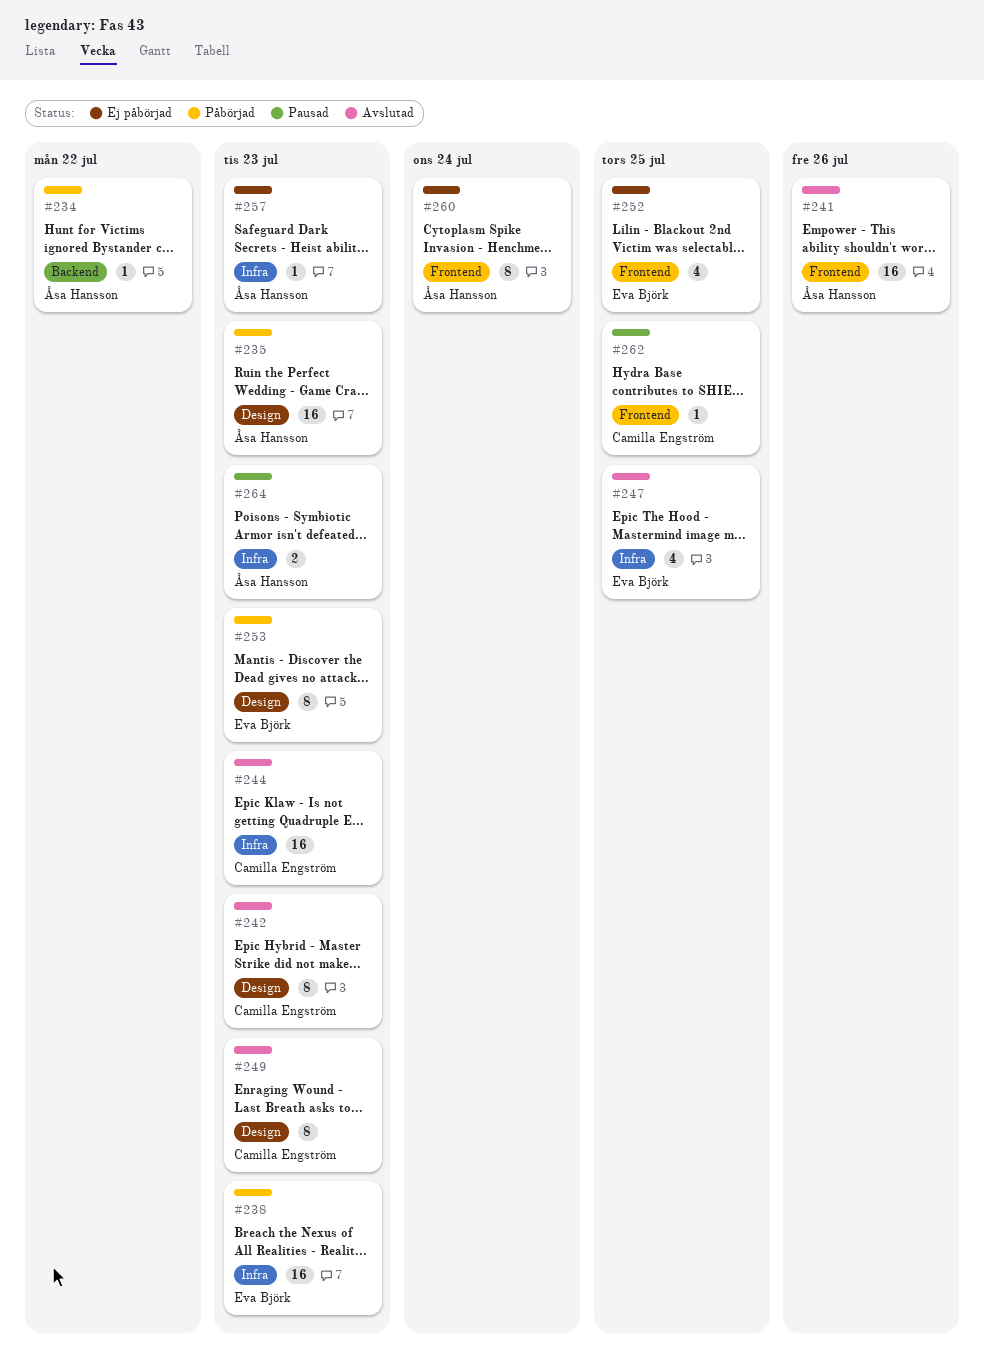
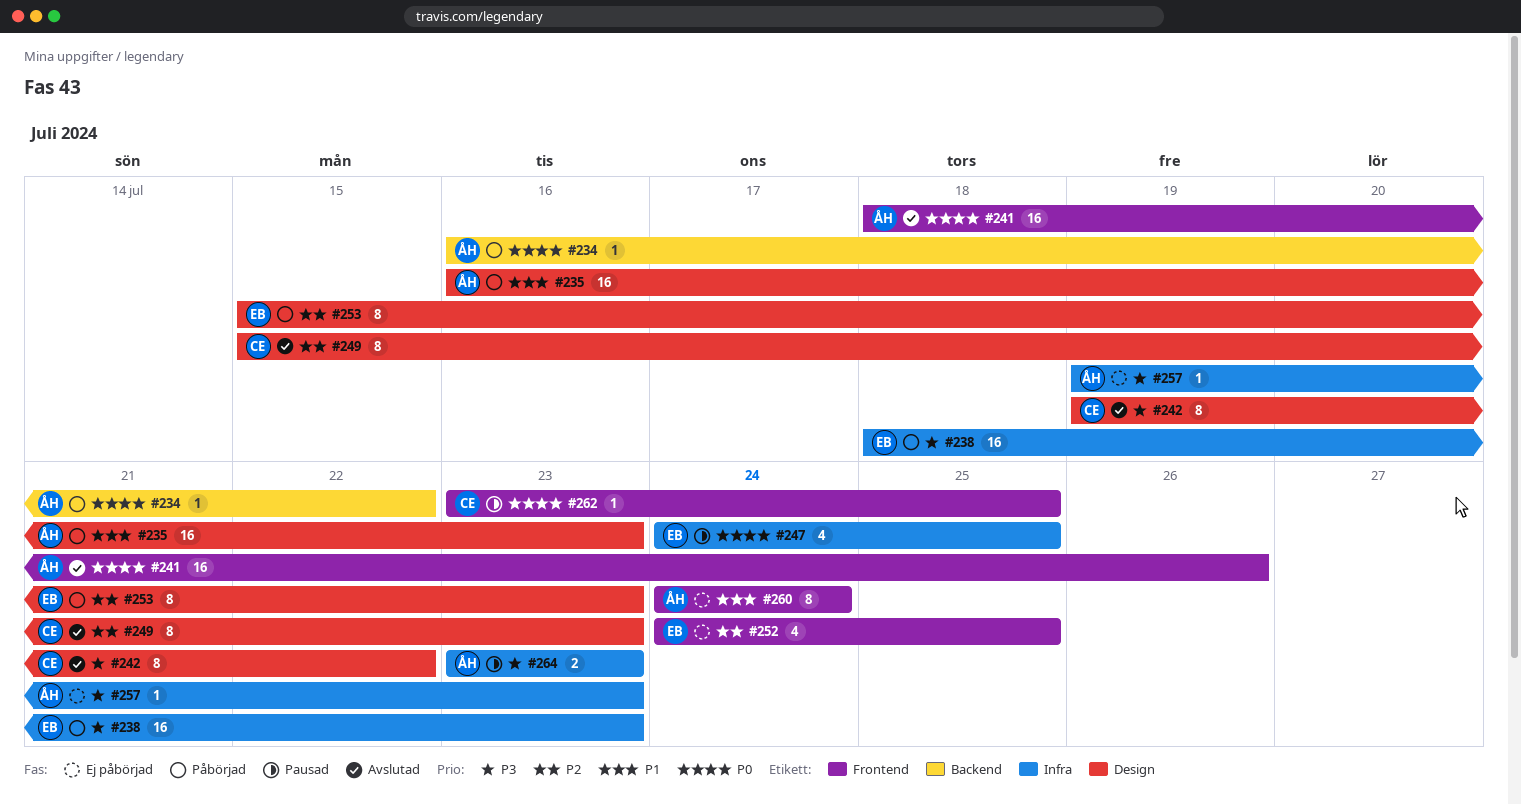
#242, due: Jul 23 -> Jul 22
#244: present -> none
#247, status: Avslutad -> Pausad

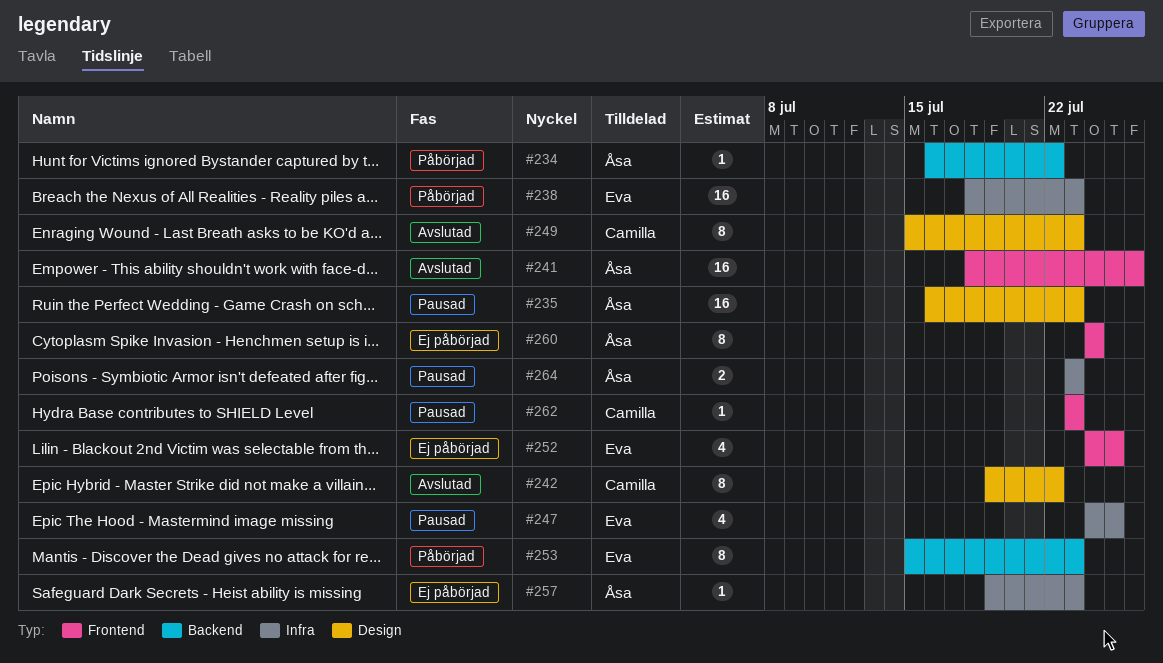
#235, status: Påbörjad -> Pausad
#253, label: Design -> Backend
#262, due: Jul 25 -> Jul 23

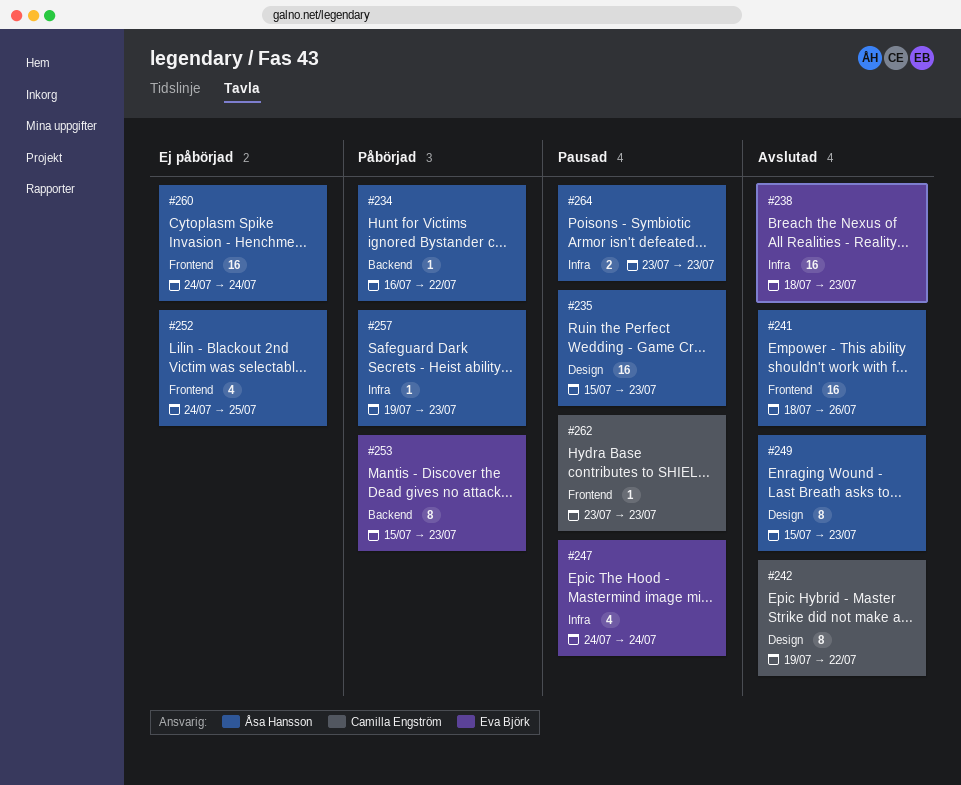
#235, start: Jul 16 -> Jul 15
#238, status: Påbörjad -> Avslutad
#247, due: Jul 25 -> Jul 24
#249, owner: Camilla Engström -> Åsa Hansson
#252, owner: Eva Björk -> Åsa Hansson
#257, status: Ej påbörjad -> Påbörjad
#260, estimate: 8 -> 16

